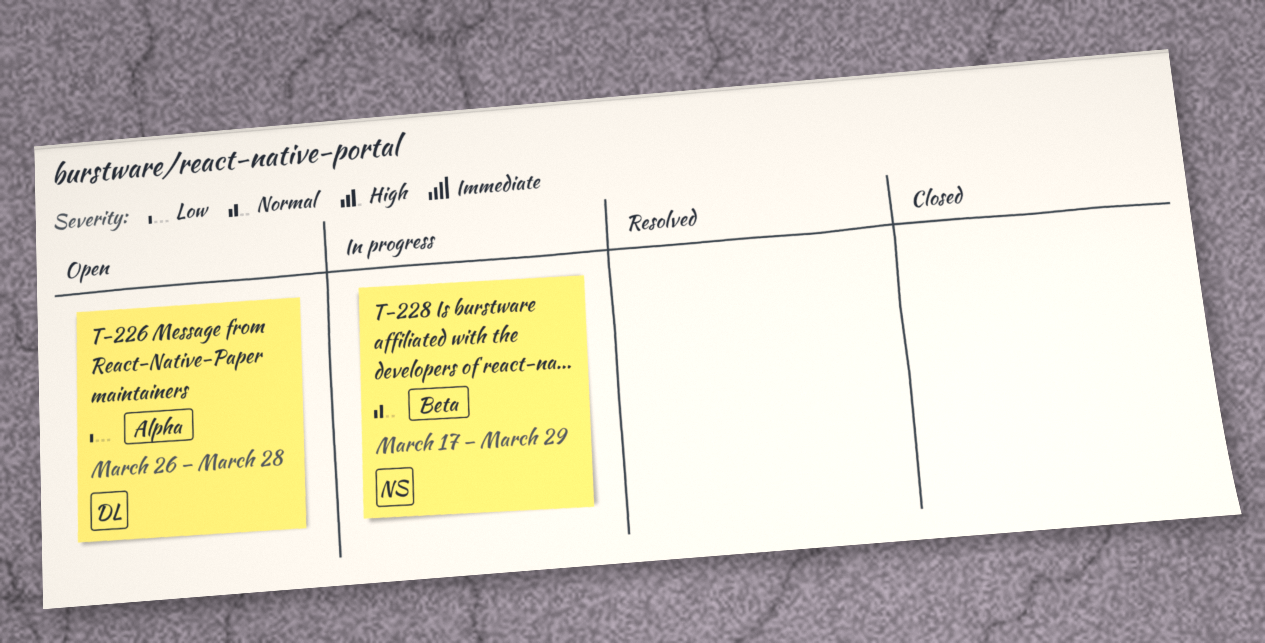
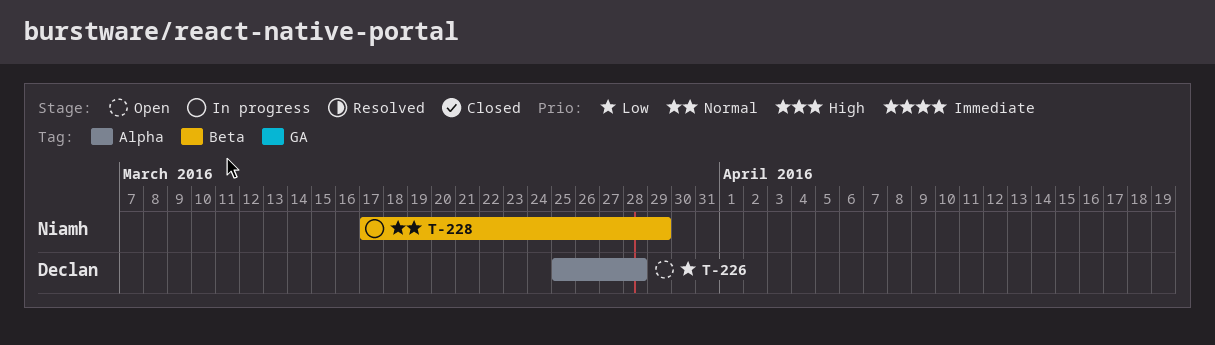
T-226, start: Mar 26 -> Mar 25

